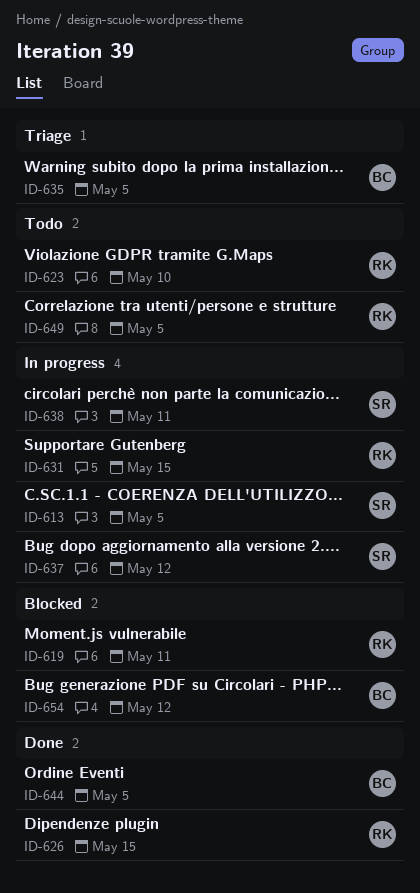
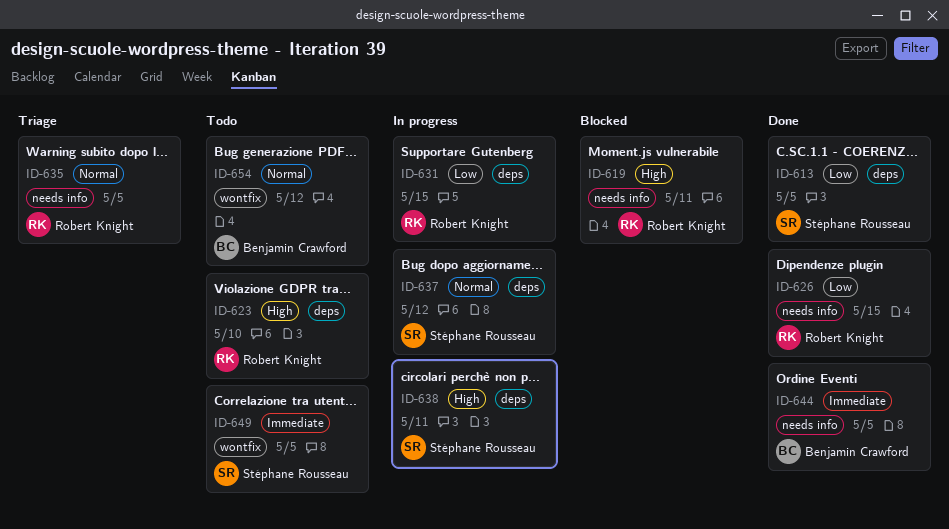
ID-613, status: In progress -> Done
ID-635, owner: Benjamin Crawford -> Robert Knight
ID-649, owner: Robert Knight -> Stéphane Rousseau
ID-654, status: Blocked -> Todo

